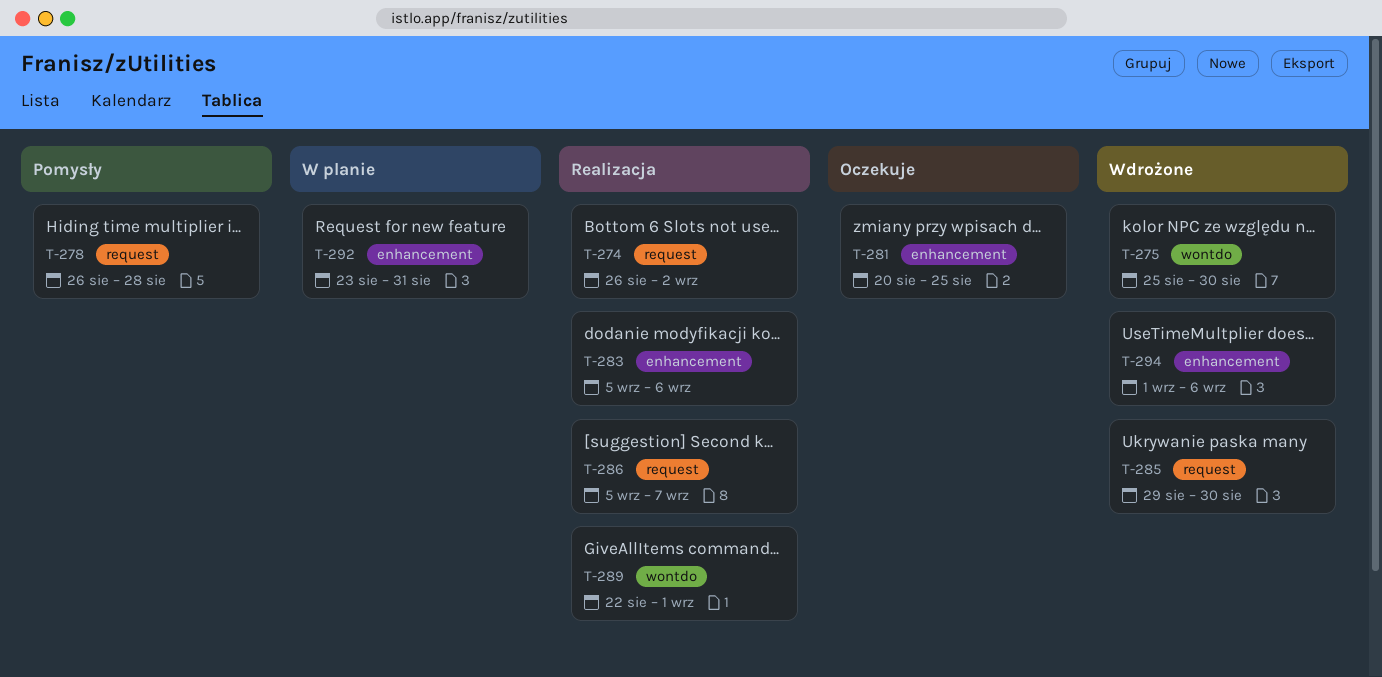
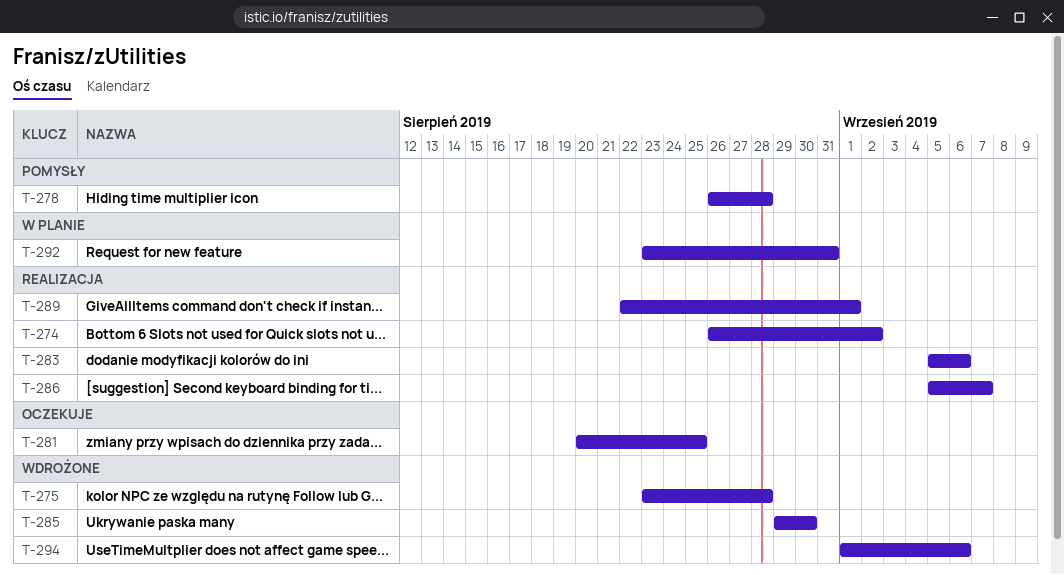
T-275, start: Aug 25 -> Aug 23
T-275, due: Aug 30 -> Aug 28

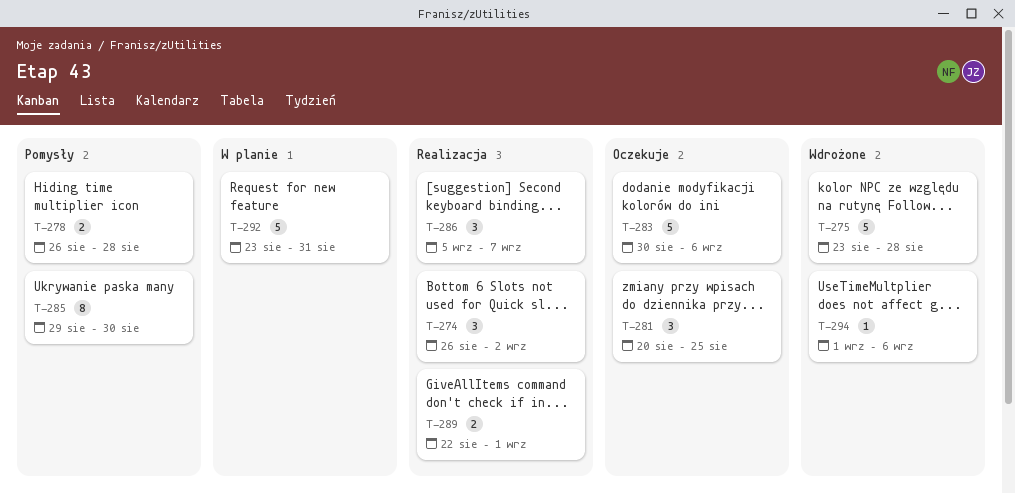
T-283, status: Realizacja -> Oczekuje
T-283, start: Sep 5 -> Aug 30
T-285, status: Wdrożone -> Pomysły

